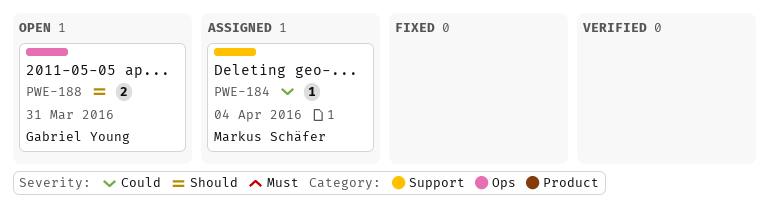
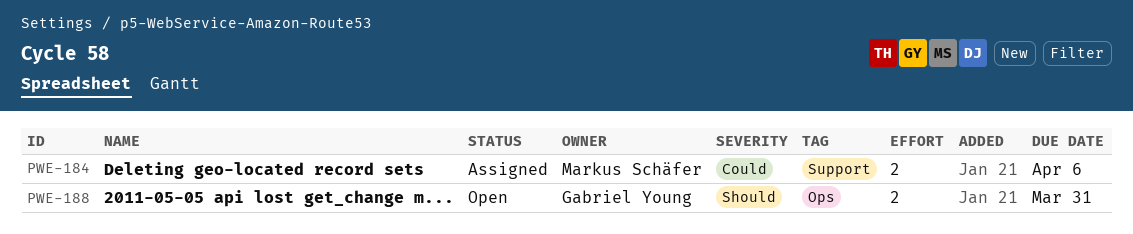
PWE-184, estimate: 1 -> 2
PWE-184, due: Apr 4 -> Apr 6

